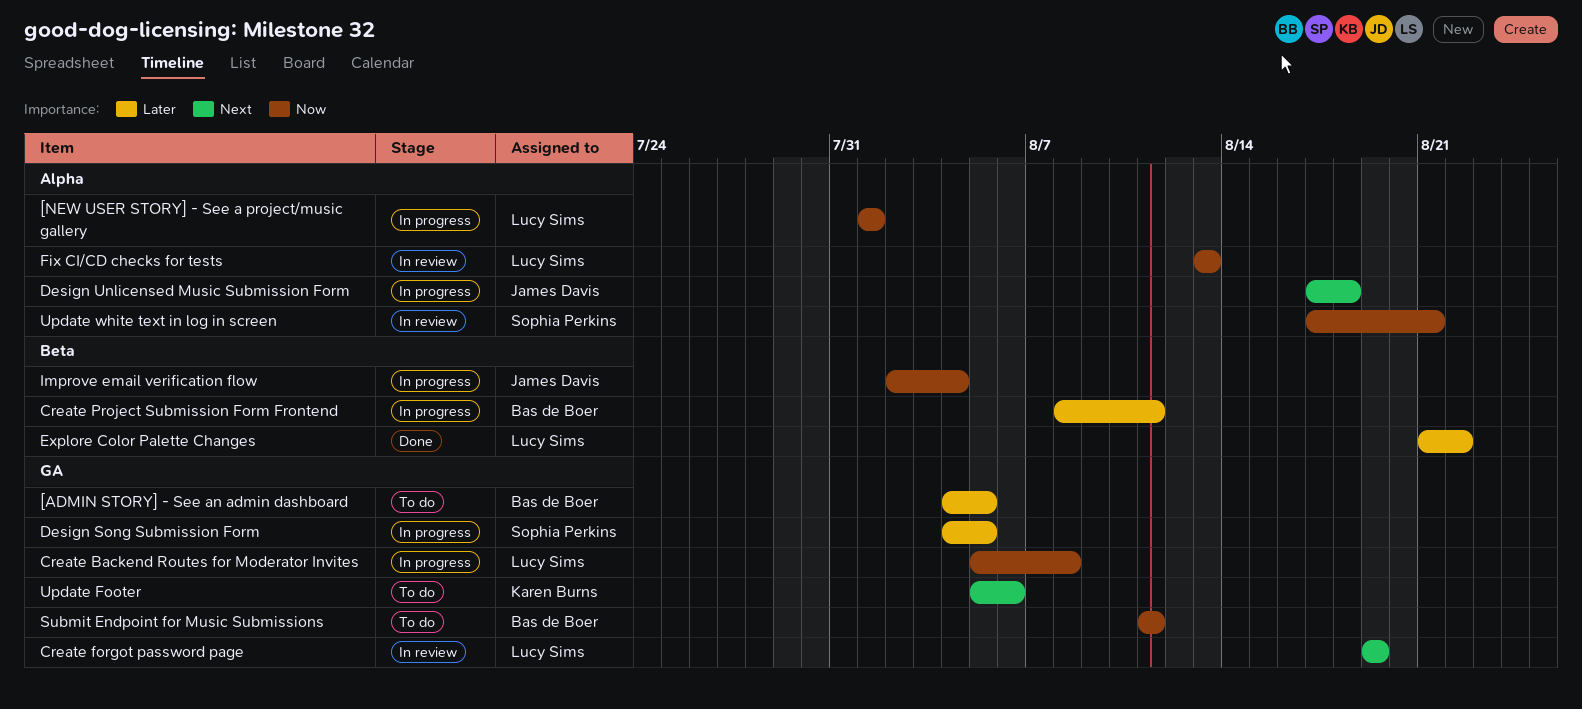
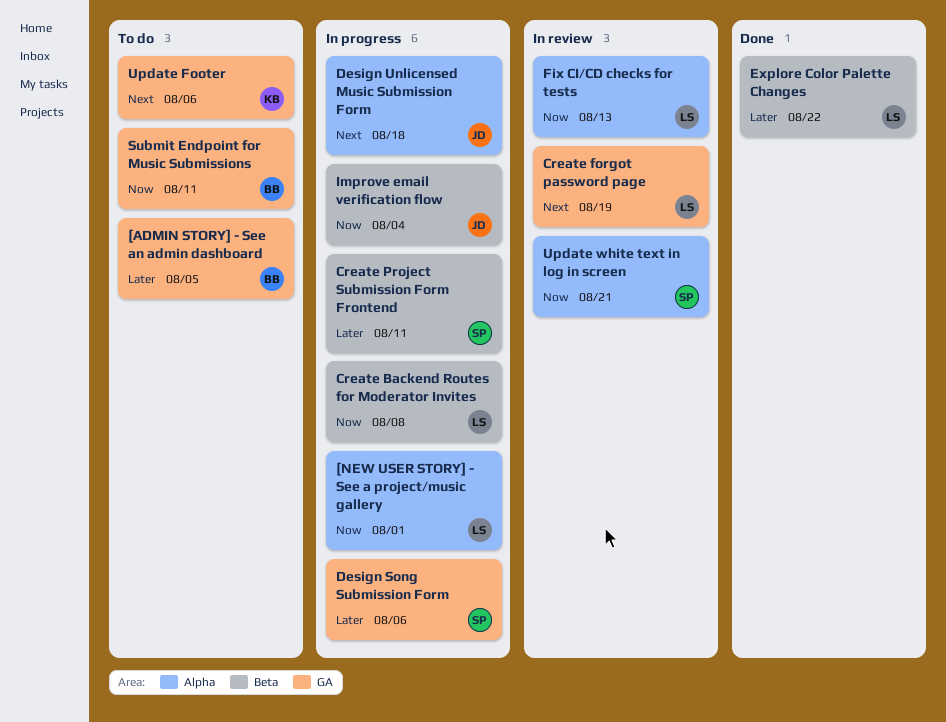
Create Backend Routes for Moderator Invites, label: GA -> Beta
Create Project Submission Form Frontend, owner: Bas de Boer -> Sophia Perkins
Design Song Submission Form, due: Aug 5 -> Aug 6

